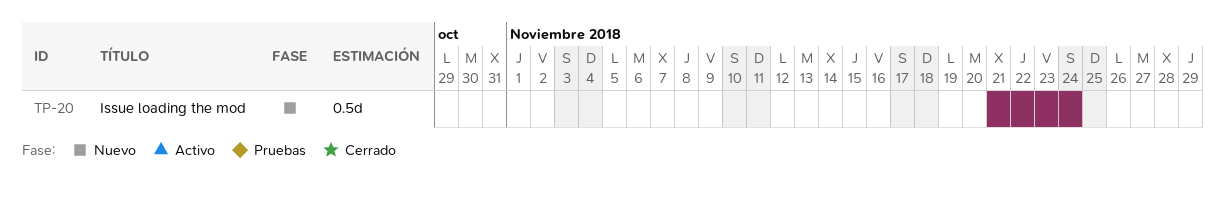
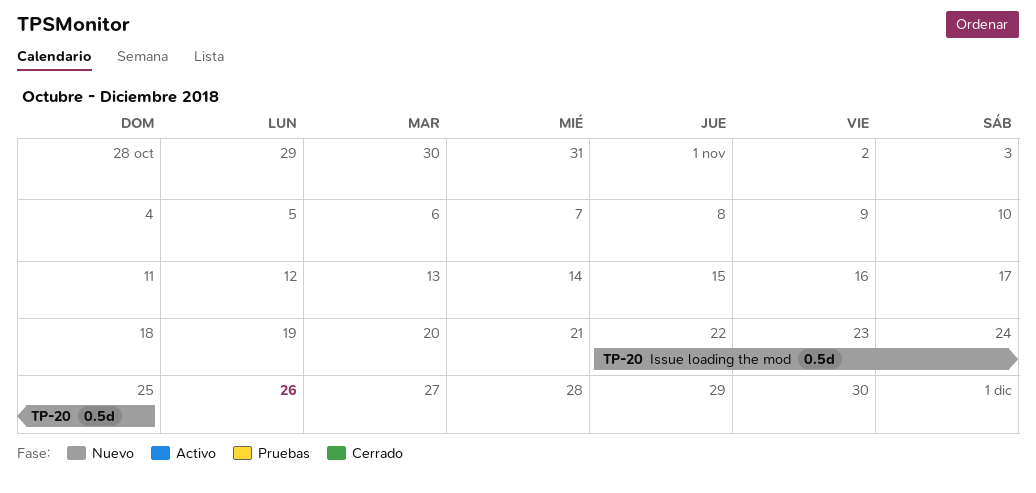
TP-20, start: Nov 21 -> Nov 22
TP-20, due: Nov 24 -> Nov 25

